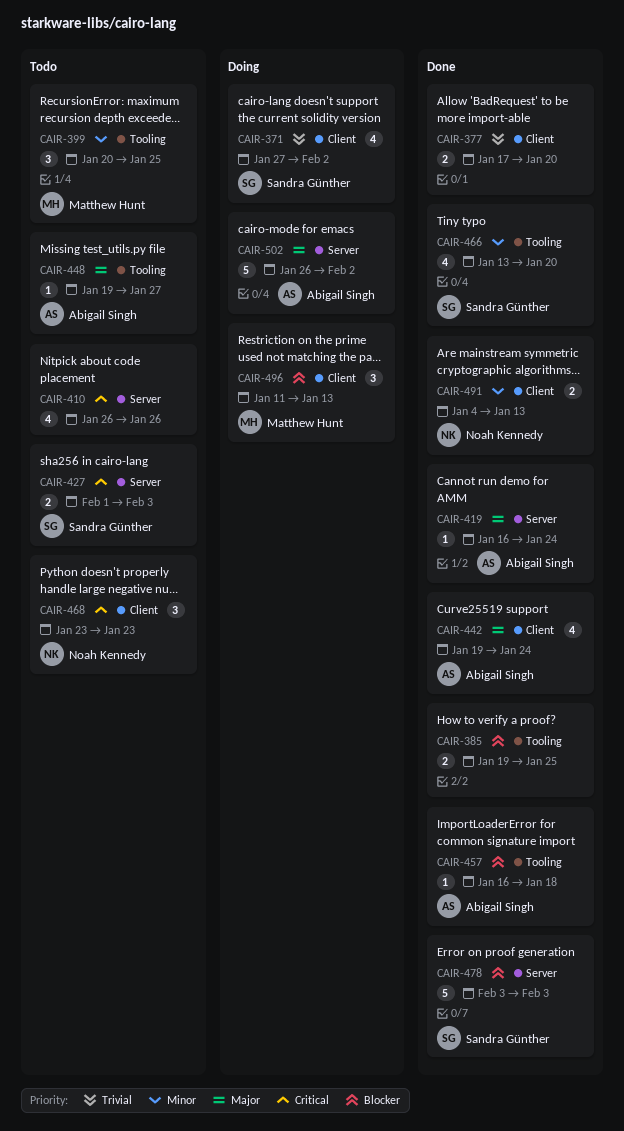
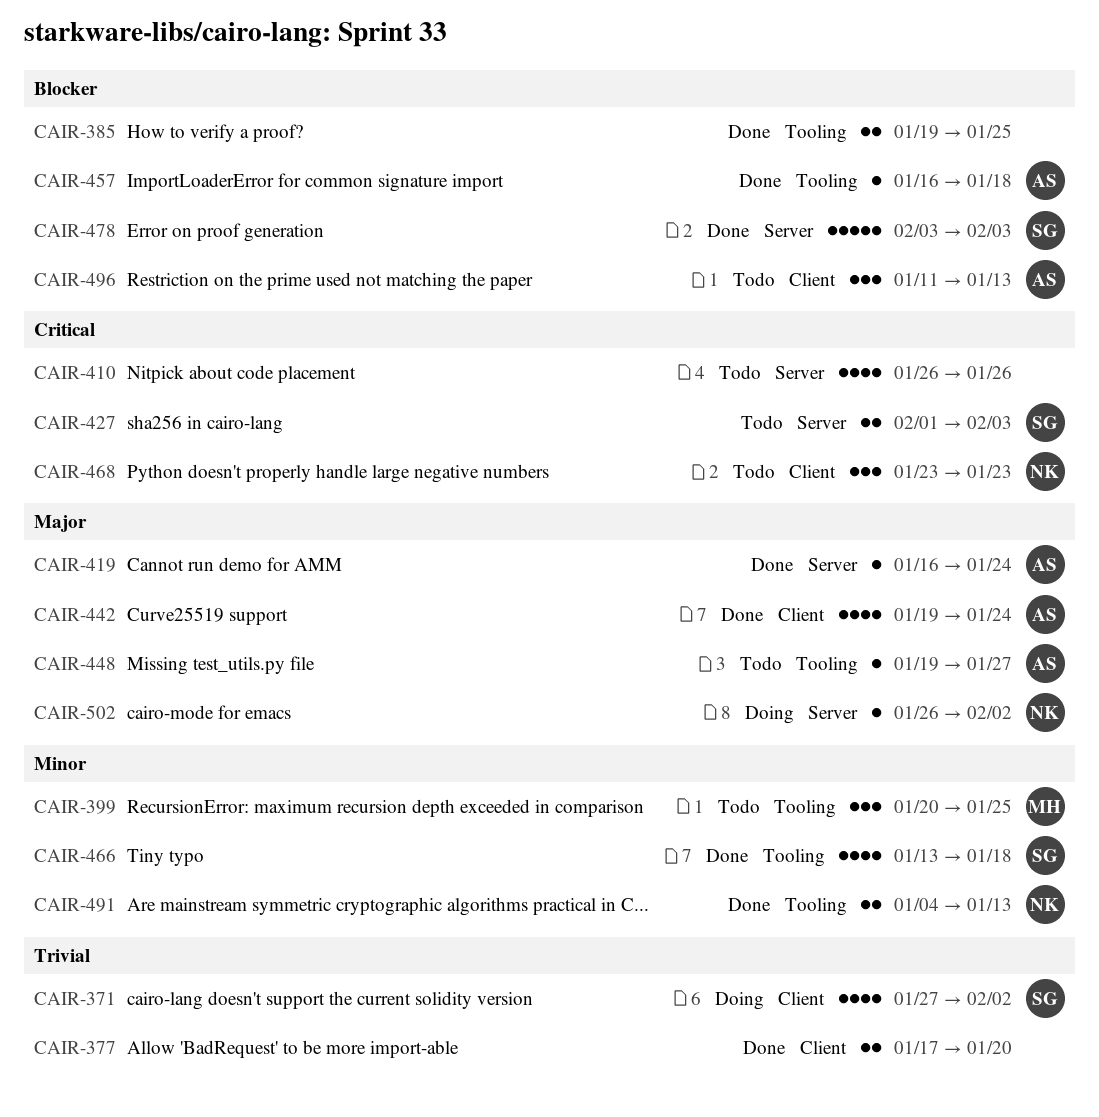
CAIR-466, due: Jan 20 -> Jan 18
CAIR-491, label: Client -> Tooling
CAIR-496, status: Doing -> Todo
CAIR-496, owner: Matthew Hunt -> Abigail Singh
CAIR-502, owner: Abigail Singh -> Noah Kennedy
CAIR-502, estimate: 5 -> 1

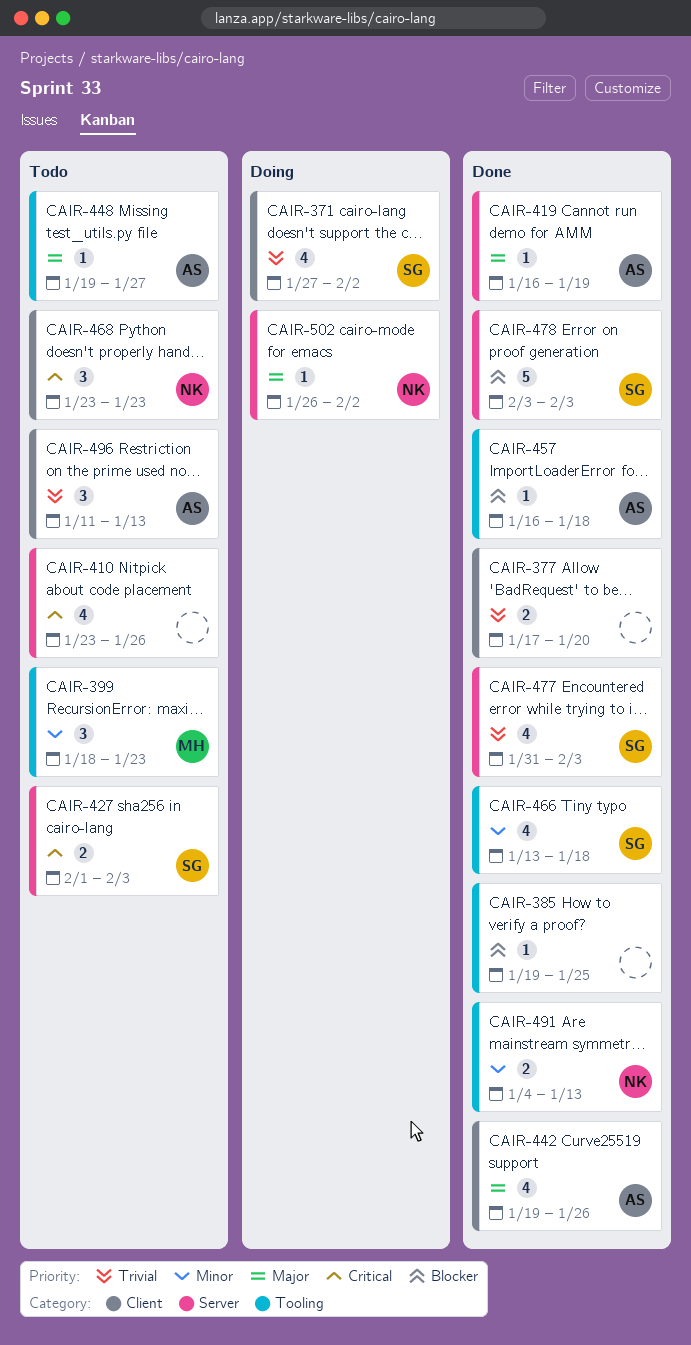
CAIR-385, estimate: 2 -> 1
CAIR-399, start: Jan 20 -> Jan 18
CAIR-399, due: Jan 25 -> Jan 23
CAIR-410, start: Jan 26 -> Jan 23
CAIR-419, due: Jan 24 -> Jan 19
CAIR-442, due: Jan 24 -> Jan 26
CAIR-477: none -> present
CAIR-496, priority: Blocker -> Trivial

